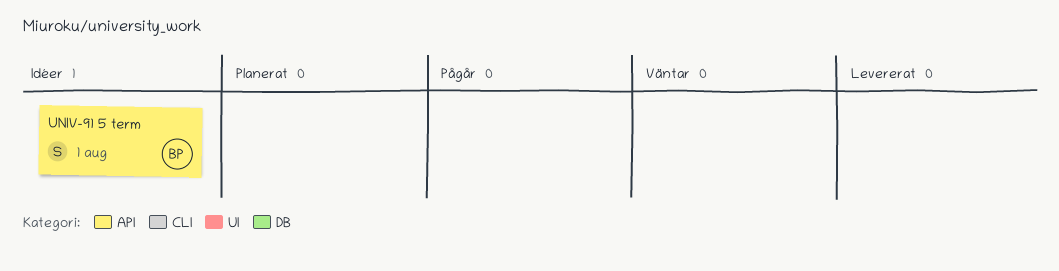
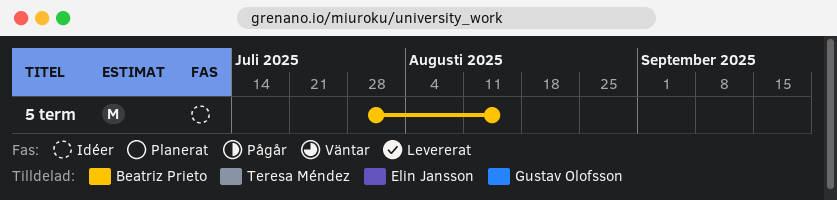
5 term, estimate: S -> M
5 term, due: Aug 1 -> Aug 15

